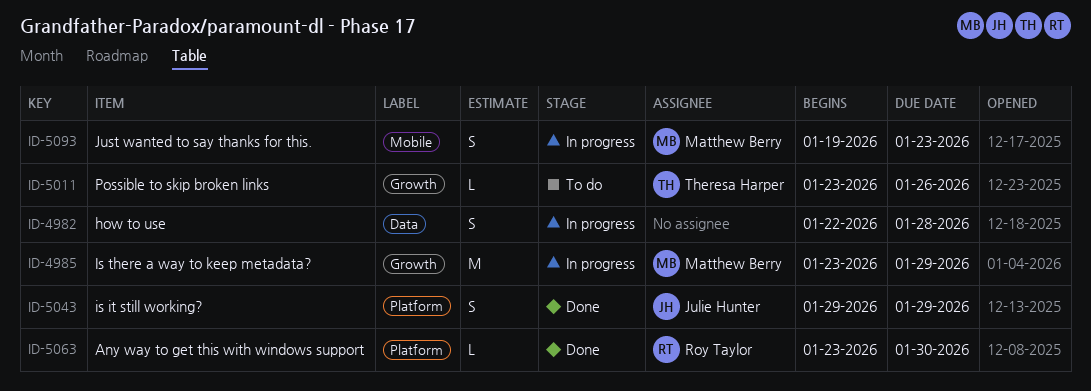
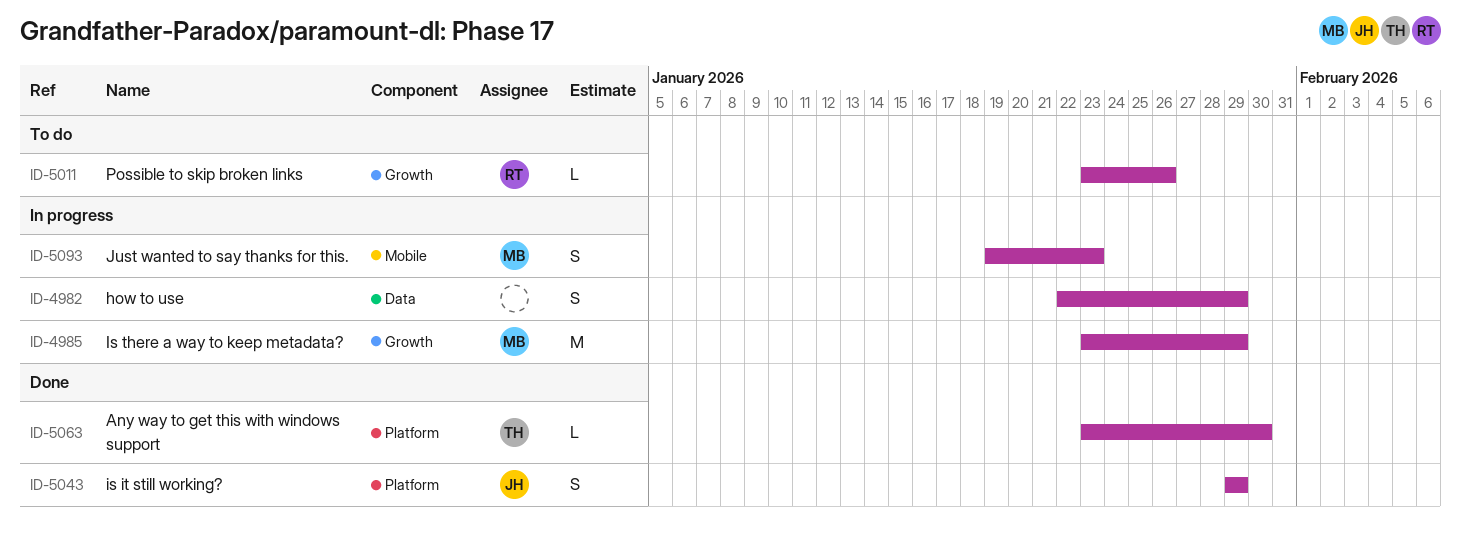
ID-4982, due: Jan 28 -> Jan 29
ID-5011, owner: Theresa Harper -> Roy Taylor
ID-5063, owner: Roy Taylor -> Theresa Harper

